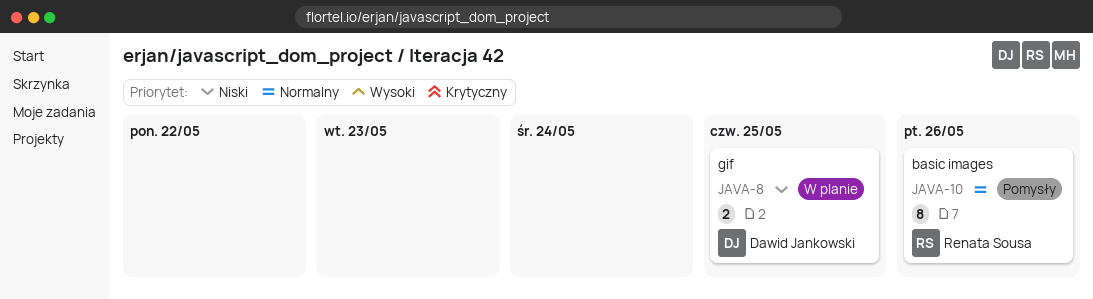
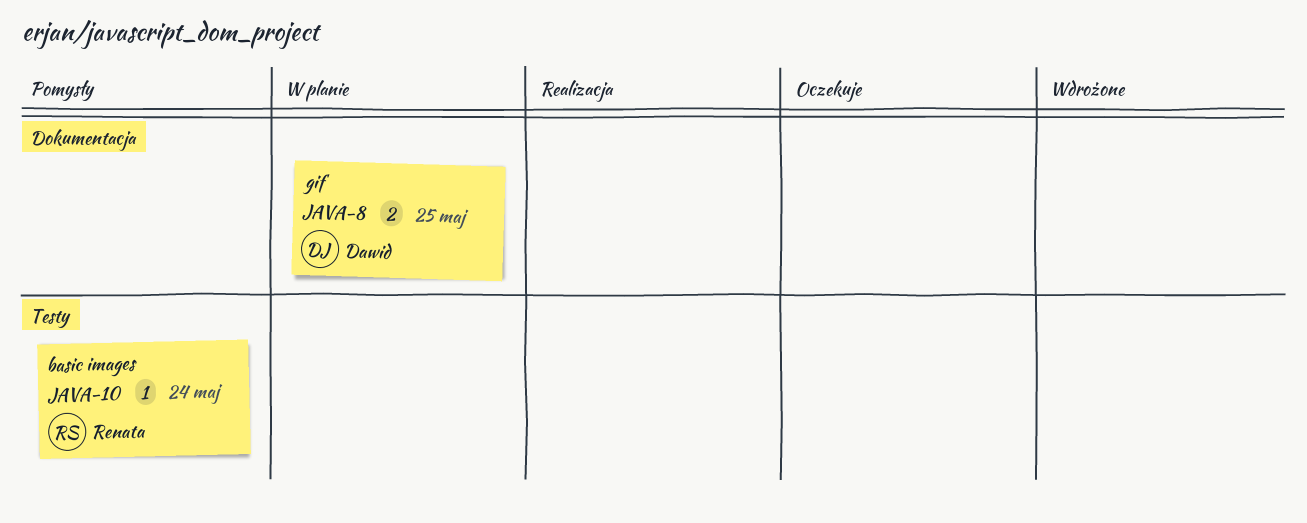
JAVA-10, estimate: 8 -> 1
JAVA-10, due: May 26 -> May 24

